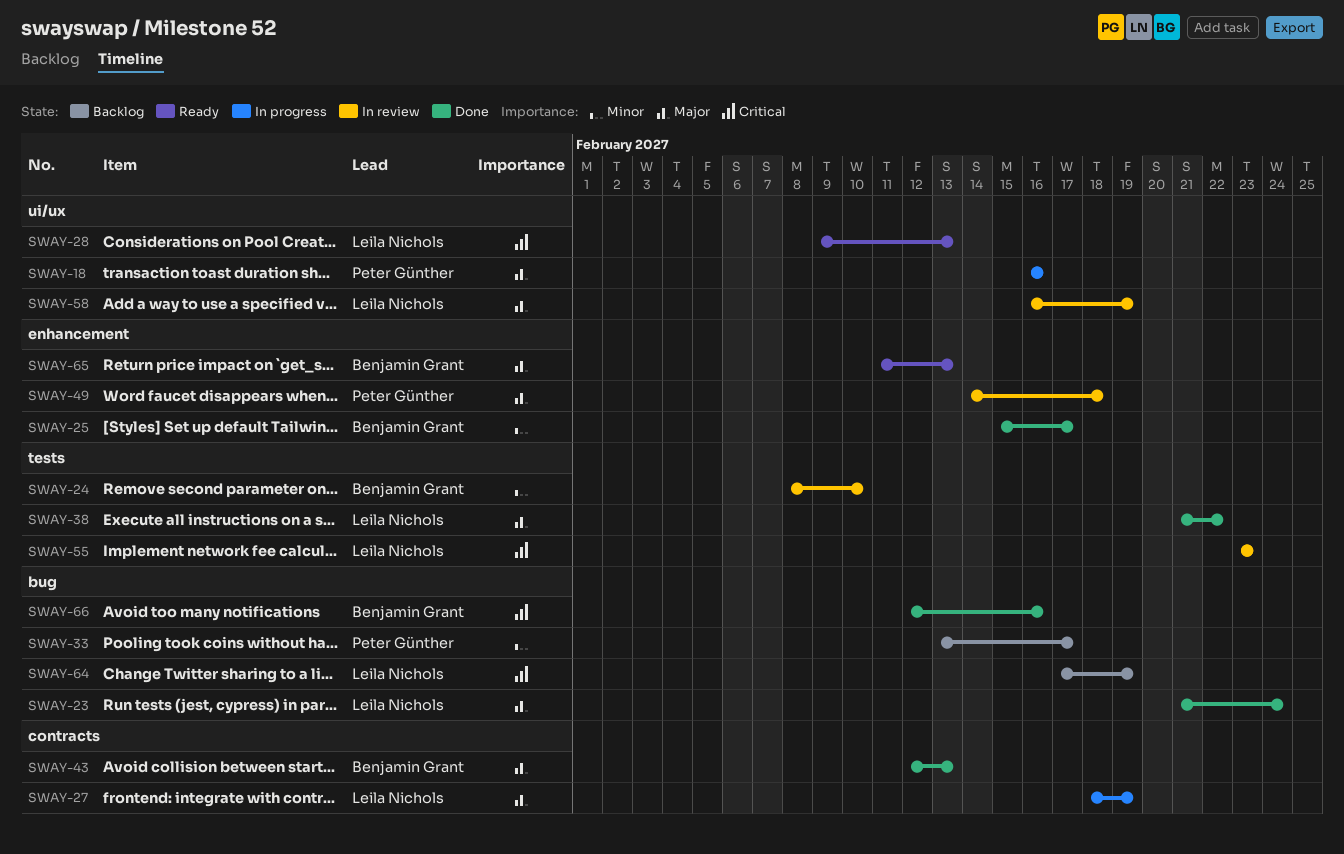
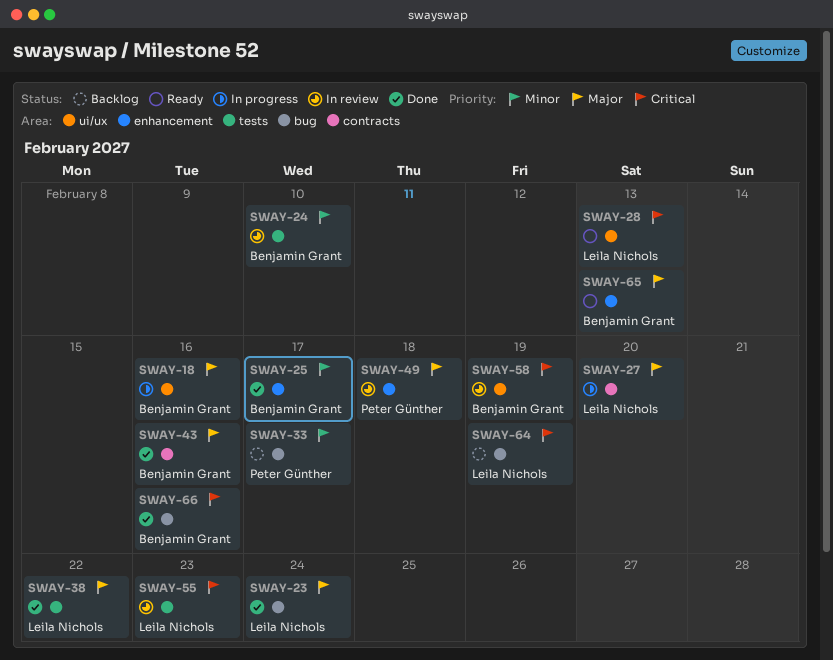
SWAY-18, owner: Peter Günther -> Benjamin Grant
SWAY-27, due: Feb 19 -> Feb 20
SWAY-43, due: Feb 13 -> Feb 16
SWAY-58, owner: Leila Nichols -> Benjamin Grant
SWAY-58, priority: Major -> Critical

